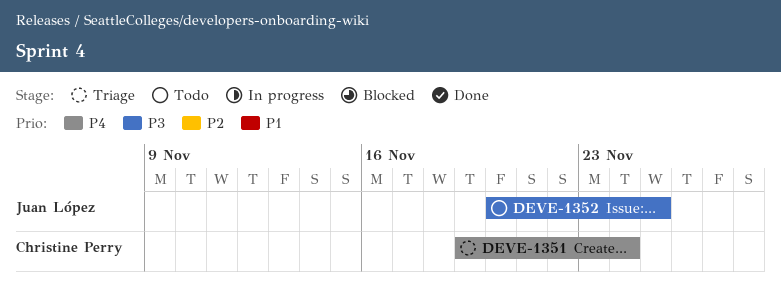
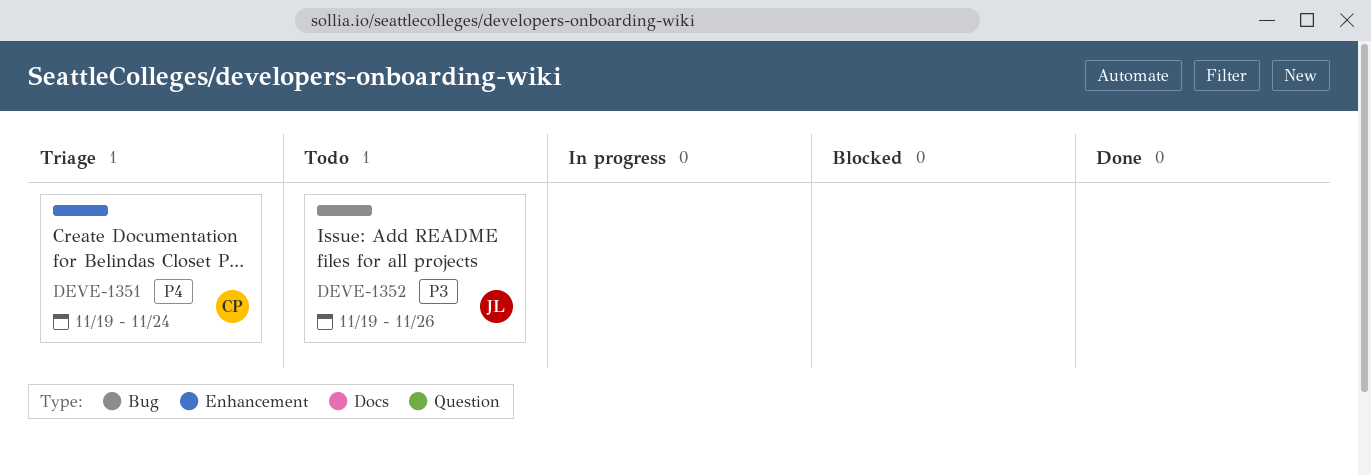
DEVE-1352, start: Nov 20 -> Nov 19
DEVE-1352, due: Nov 25 -> Nov 26

